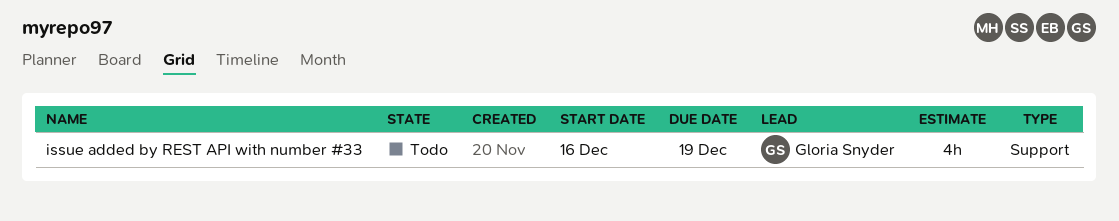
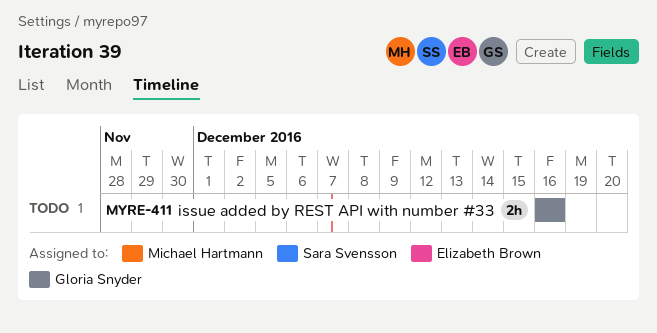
issue added by REST API with number #33, estimate: 4h -> 2h
issue added by REST API with number #33, due: Dec 19 -> Dec 16

